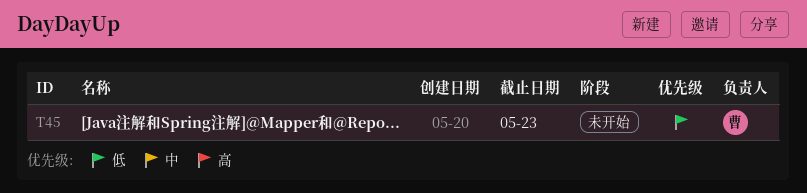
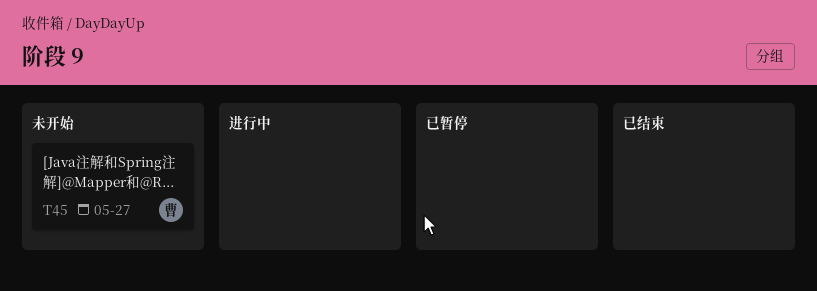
T45, due: May 23 -> May 27

